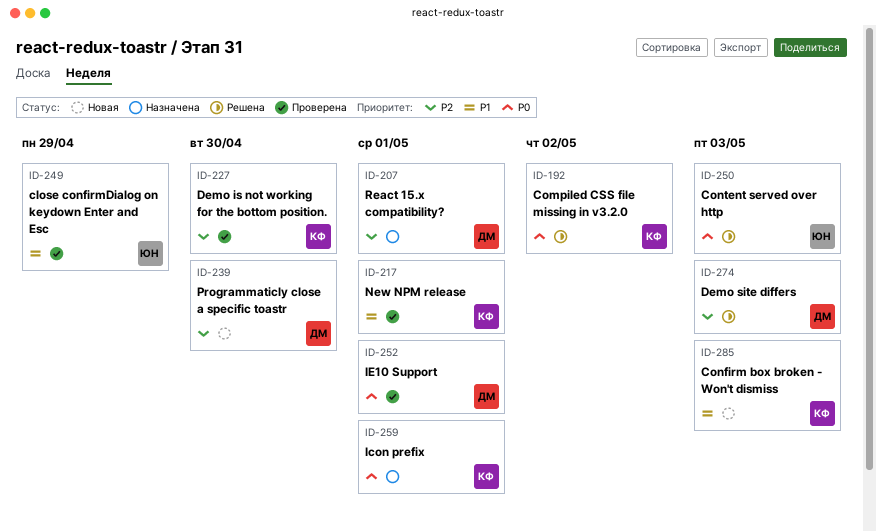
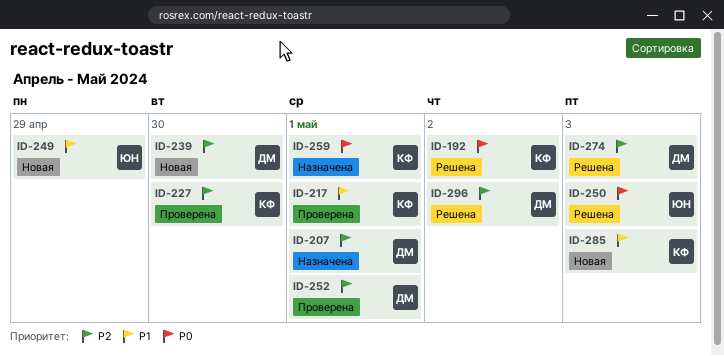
ID-249, status: Проверена -> Новая
ID-252, priority: P0 -> P2
ID-296: none -> present

